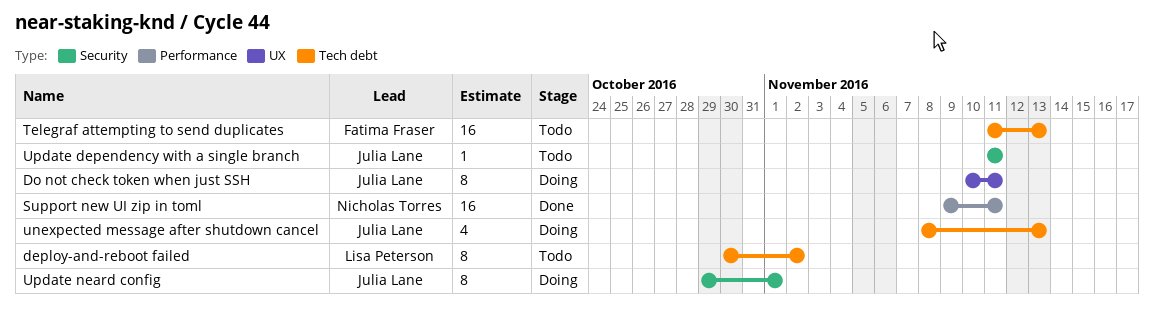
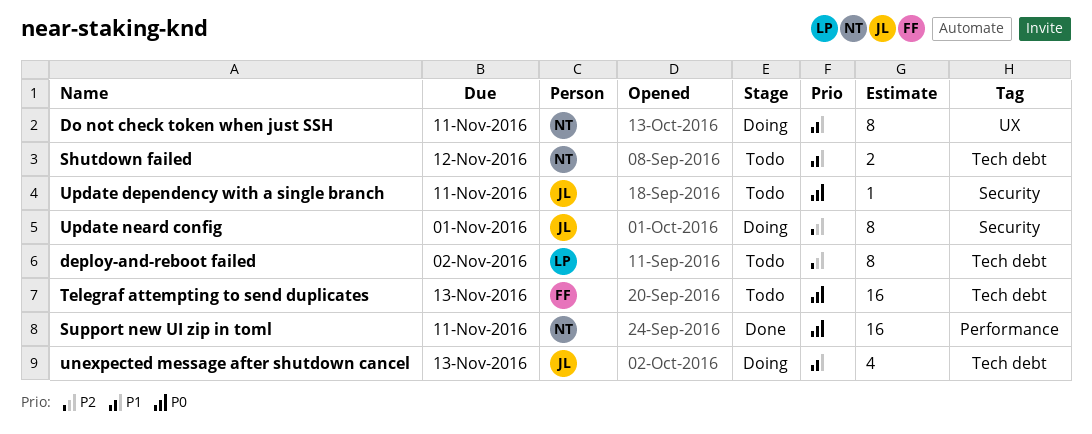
Do not check token when just SSH, owner: Julia Lane -> Nicholas Torres
Shutdown failed: none -> present

